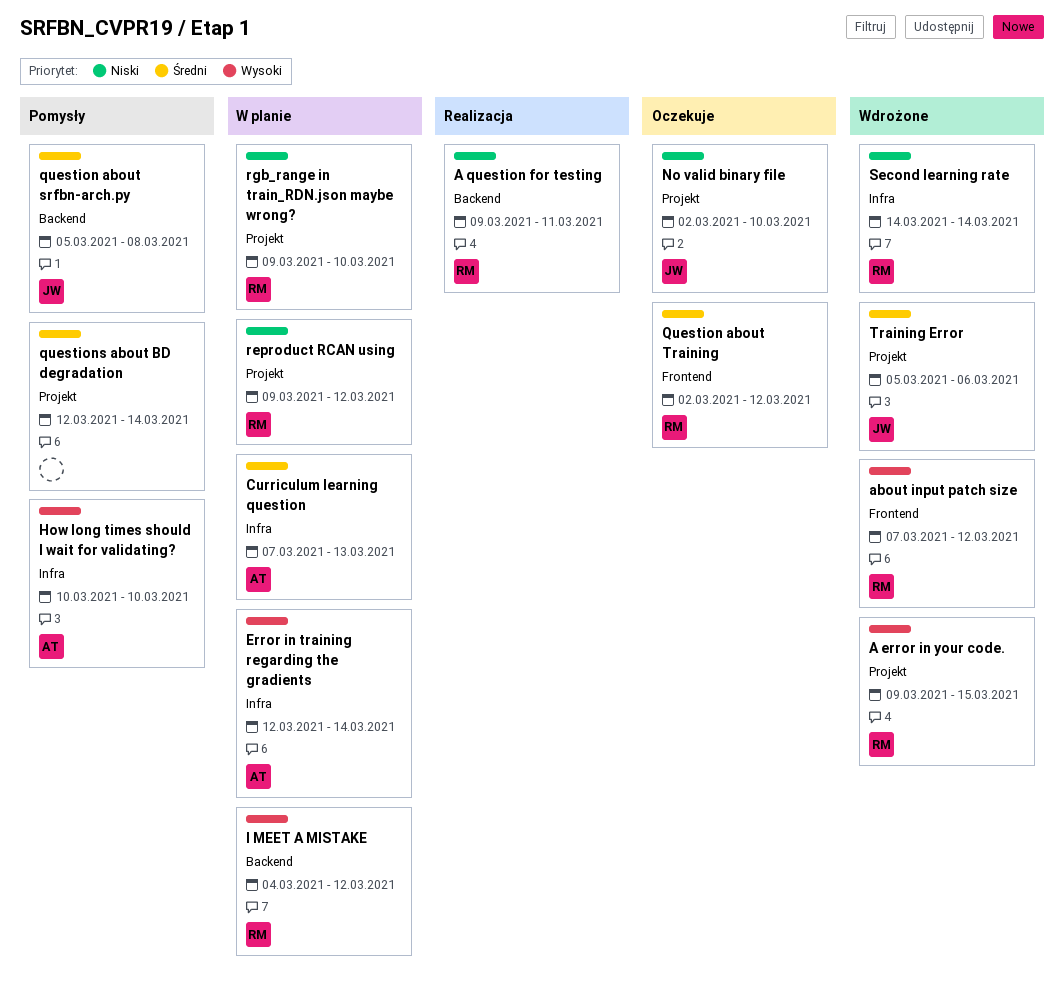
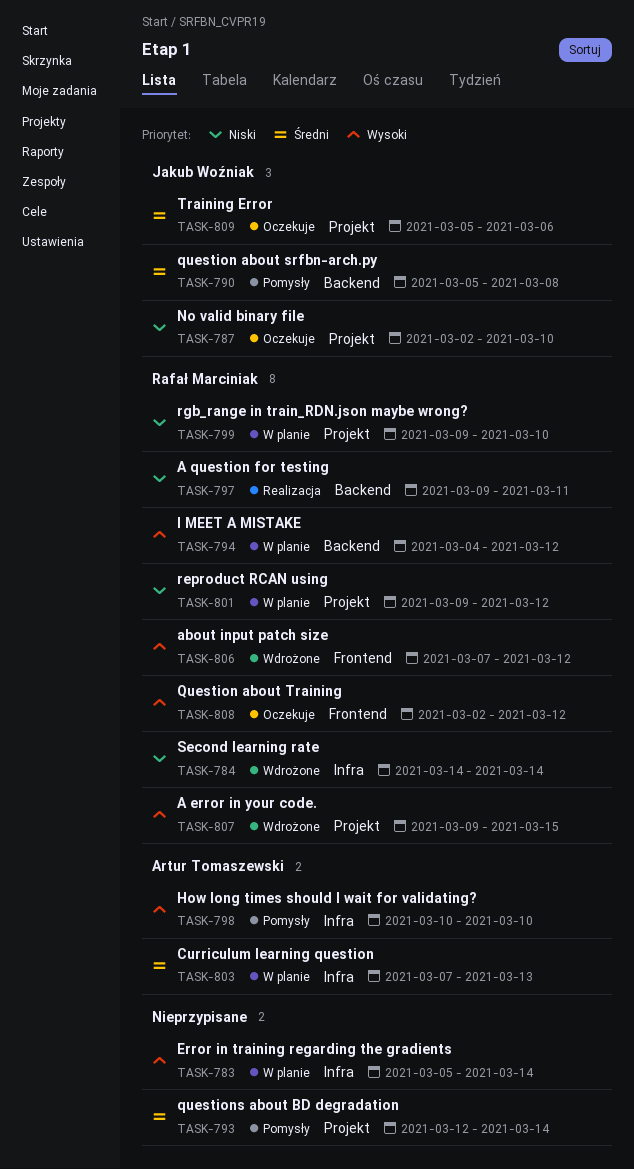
Error in training regarding the gradients, owner: Artur Tomaszewski -> none
Error in training regarding the gradients, start: Mar 12 -> Mar 5
Question about Training, priority: Średni -> Wysoki
Training Error, status: Wdrożone -> Oczekuje

